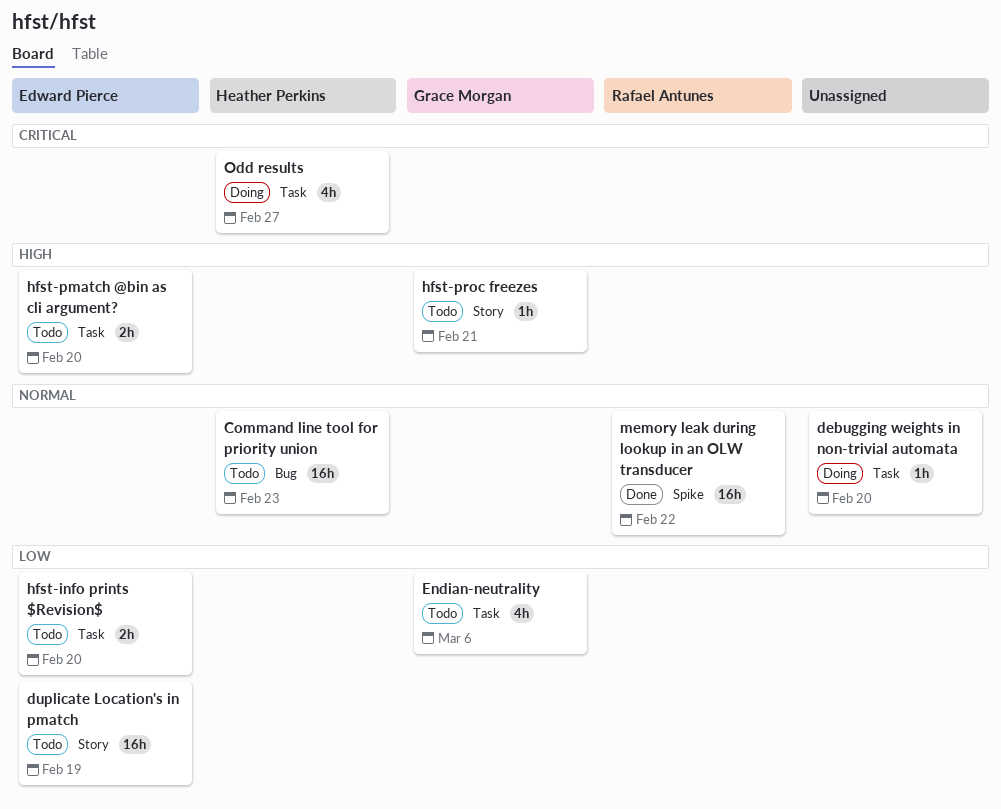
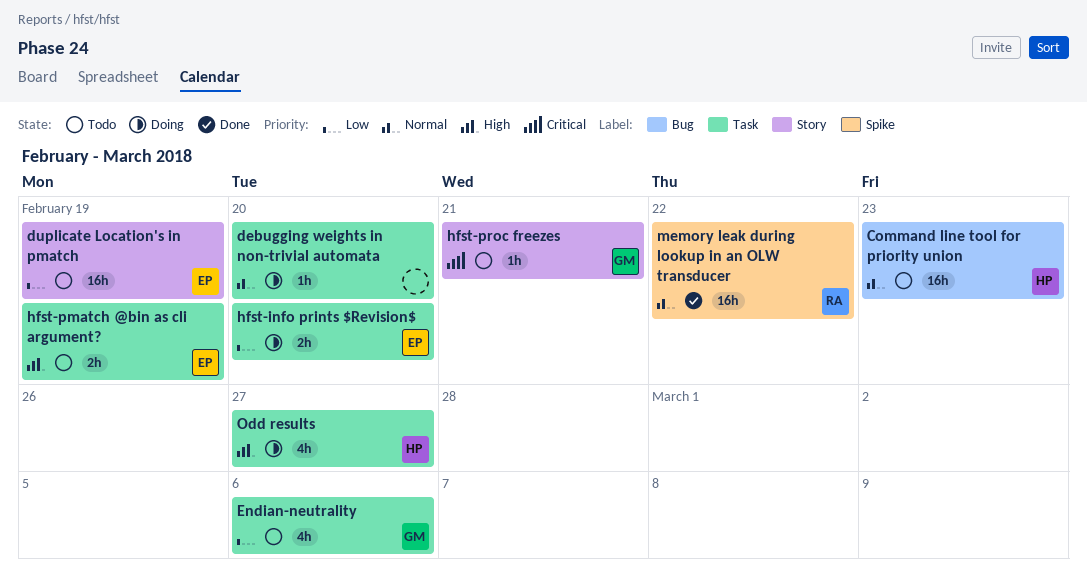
hfst-info prints $Revision$, status: Todo -> Doing
hfst-pmatch @bin as cli argument?, due: Feb 20 -> Feb 19
hfst-proc freezes, priority: High -> Critical
Odd results, priority: Critical -> High

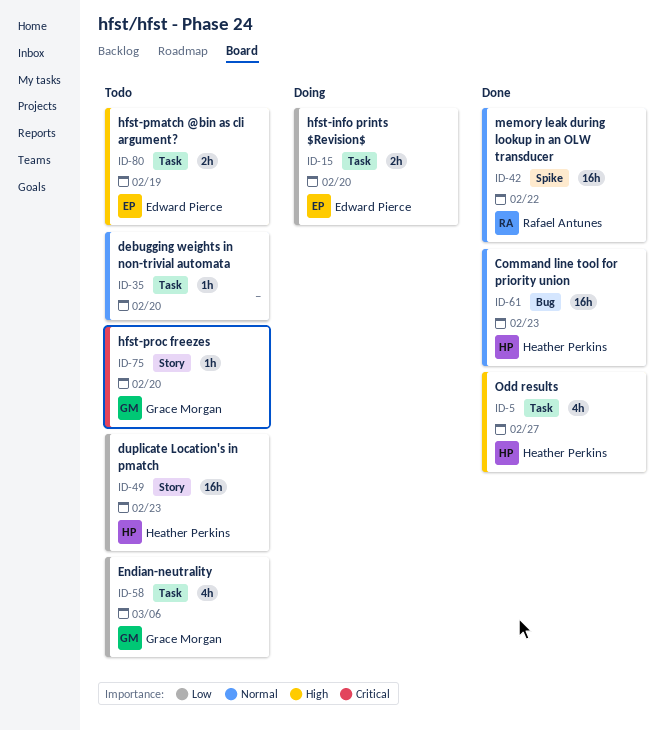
Command line tool for priority union, status: Todo -> Done
debugging weights in non-trivial automata, status: Doing -> Todo
duplicate Location's in pmatch, owner: Edward Pierce -> Heather Perkins
duplicate Location's in pmatch, due: Feb 19 -> Feb 23
hfst-proc freezes, due: Feb 21 -> Feb 20
Odd results, status: Doing -> Done

